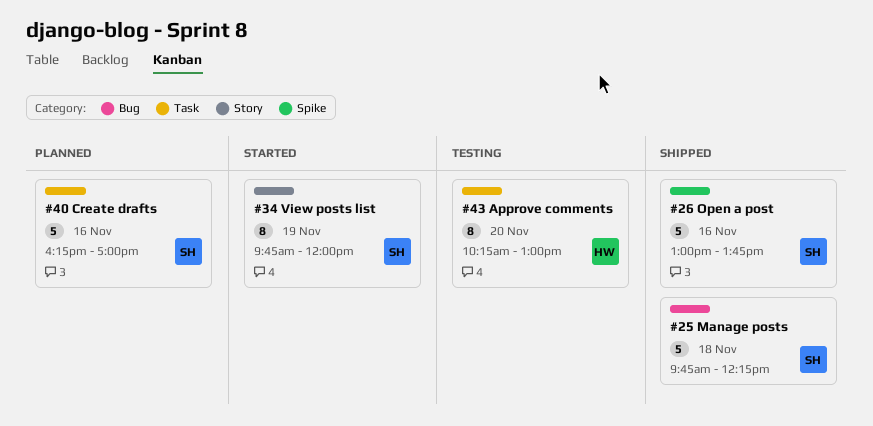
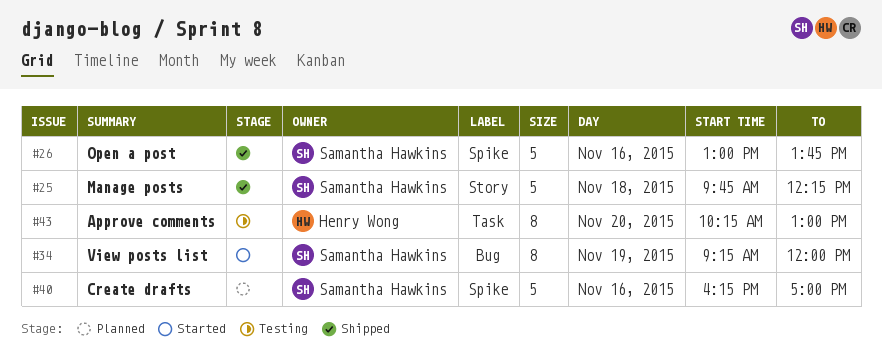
#25, label: Bug -> Story
#34, label: Story -> Bug
#34, begins: 09:45 -> 09:15
#40, label: Task -> Spike

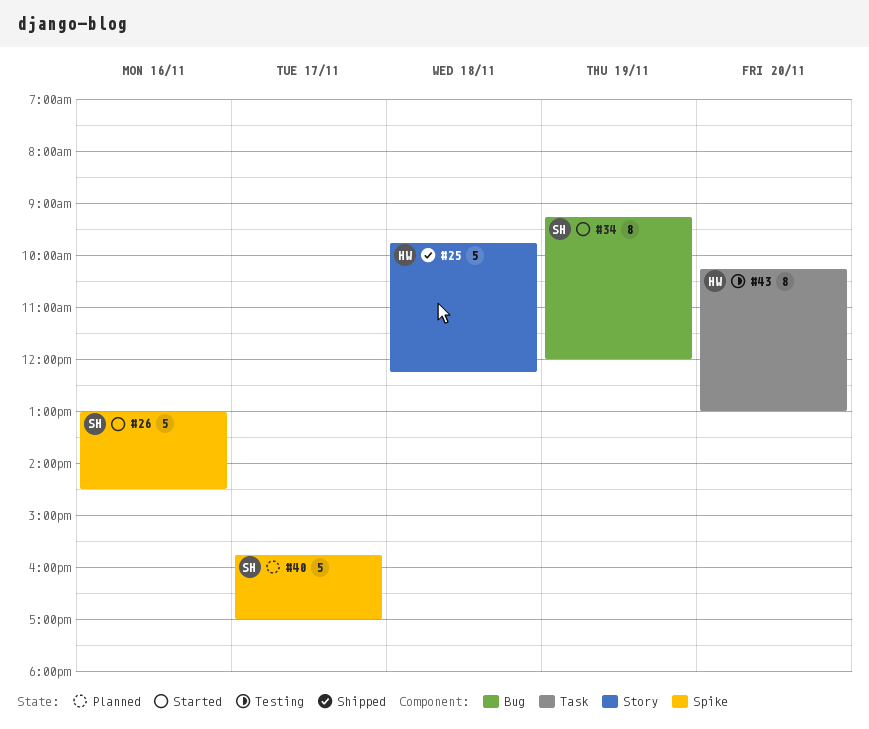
#25, owner: Samantha Hawkins -> Henry Wong
#26, status: Shipped -> Started
#26, ends: 13:45 -> 14:30
#40, day: Nov 16 -> Nov 17
#40, begins: 16:15 -> 15:45

